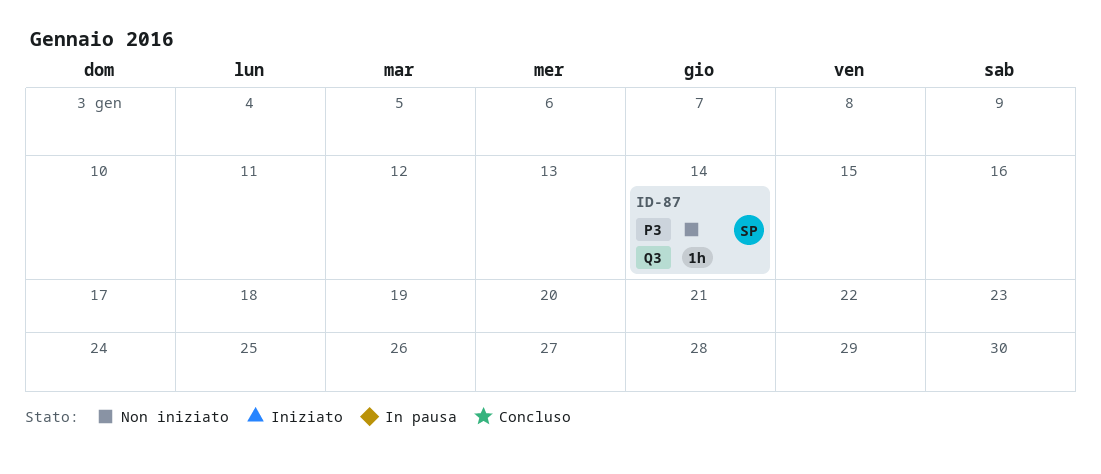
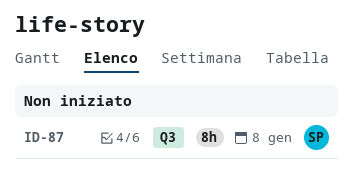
ID-87, estimate: 1h -> 8h
ID-87, due: Jan 14 -> Jan 8

